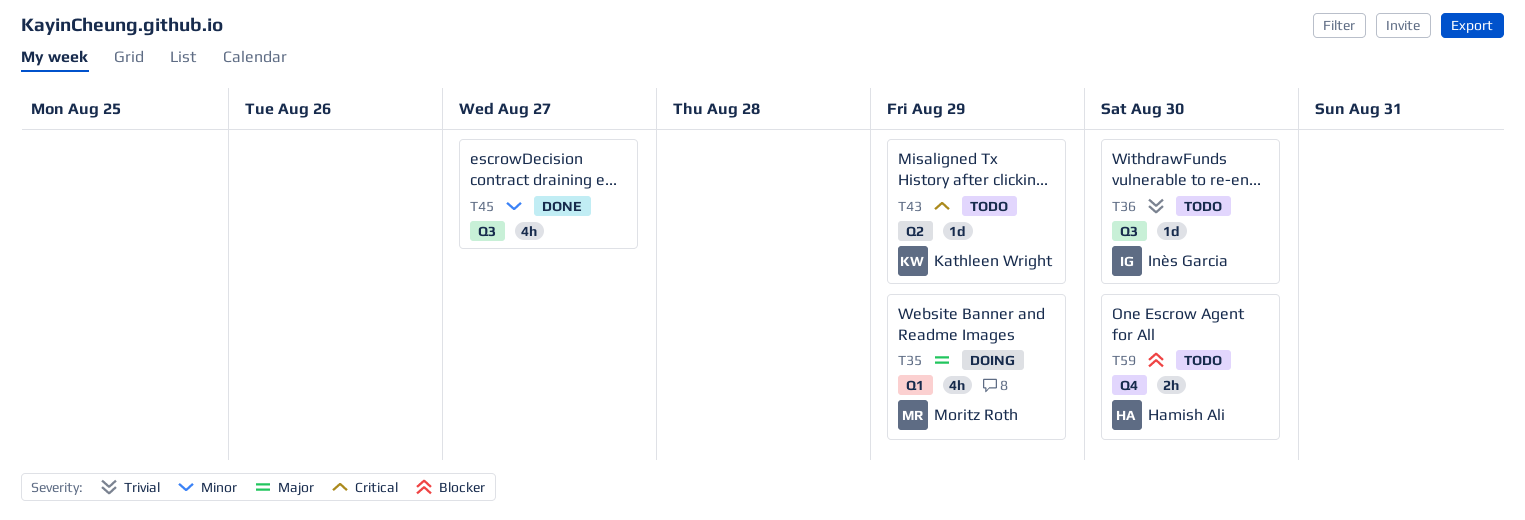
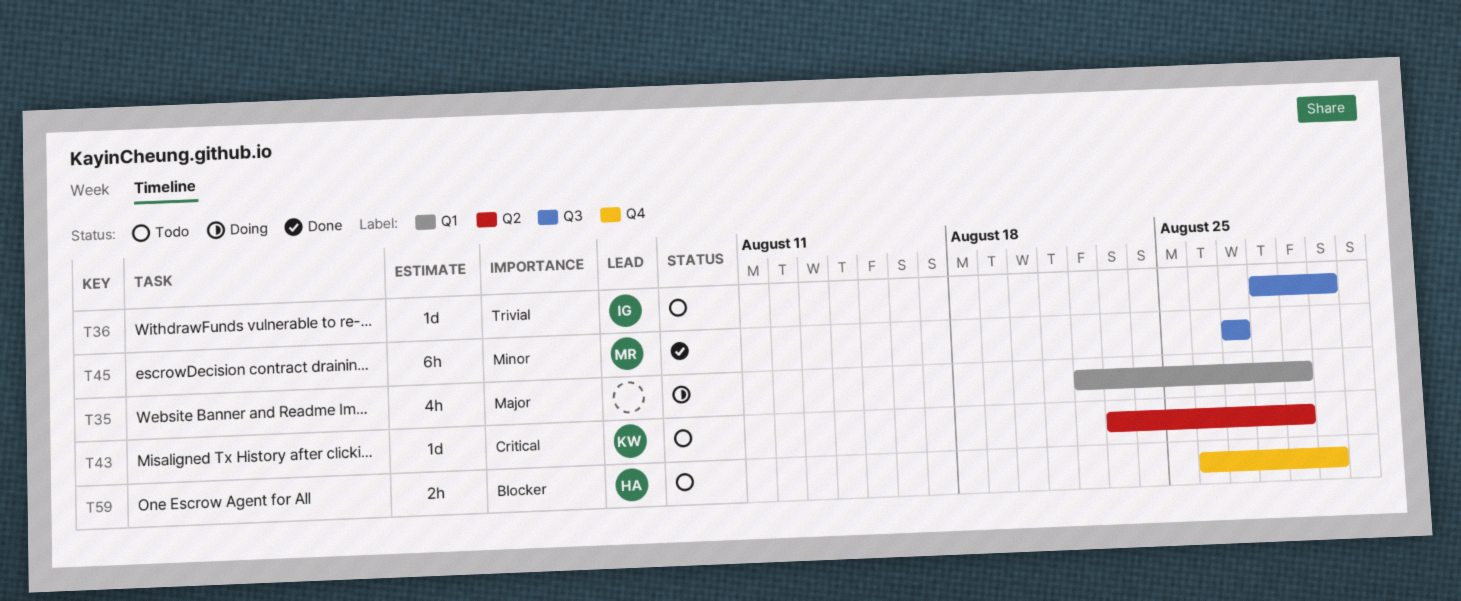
T35, owner: Moritz Roth -> none
T45, owner: none -> Moritz Roth
T45, estimate: 4h -> 6h

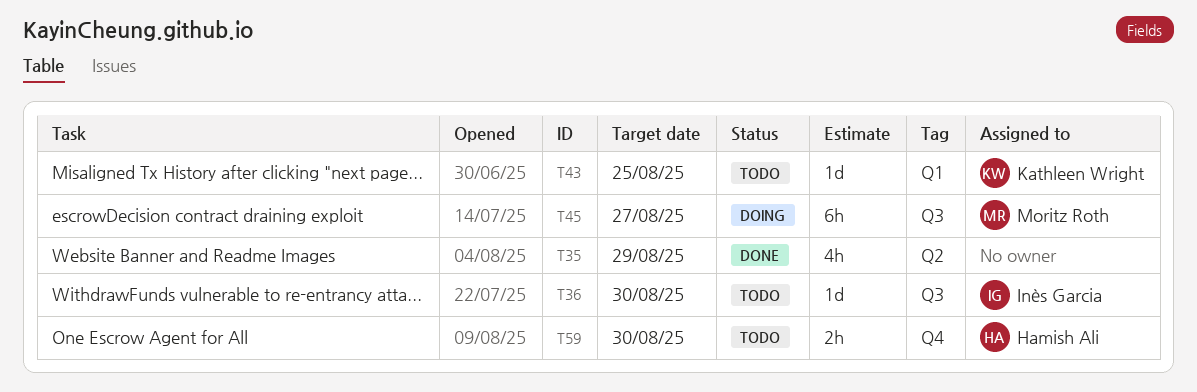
T35, status: Doing -> Done
T35, label: Q1 -> Q2
T43, label: Q2 -> Q1
T43, due: Aug 29 -> Aug 25
T45, status: Done -> Doing

